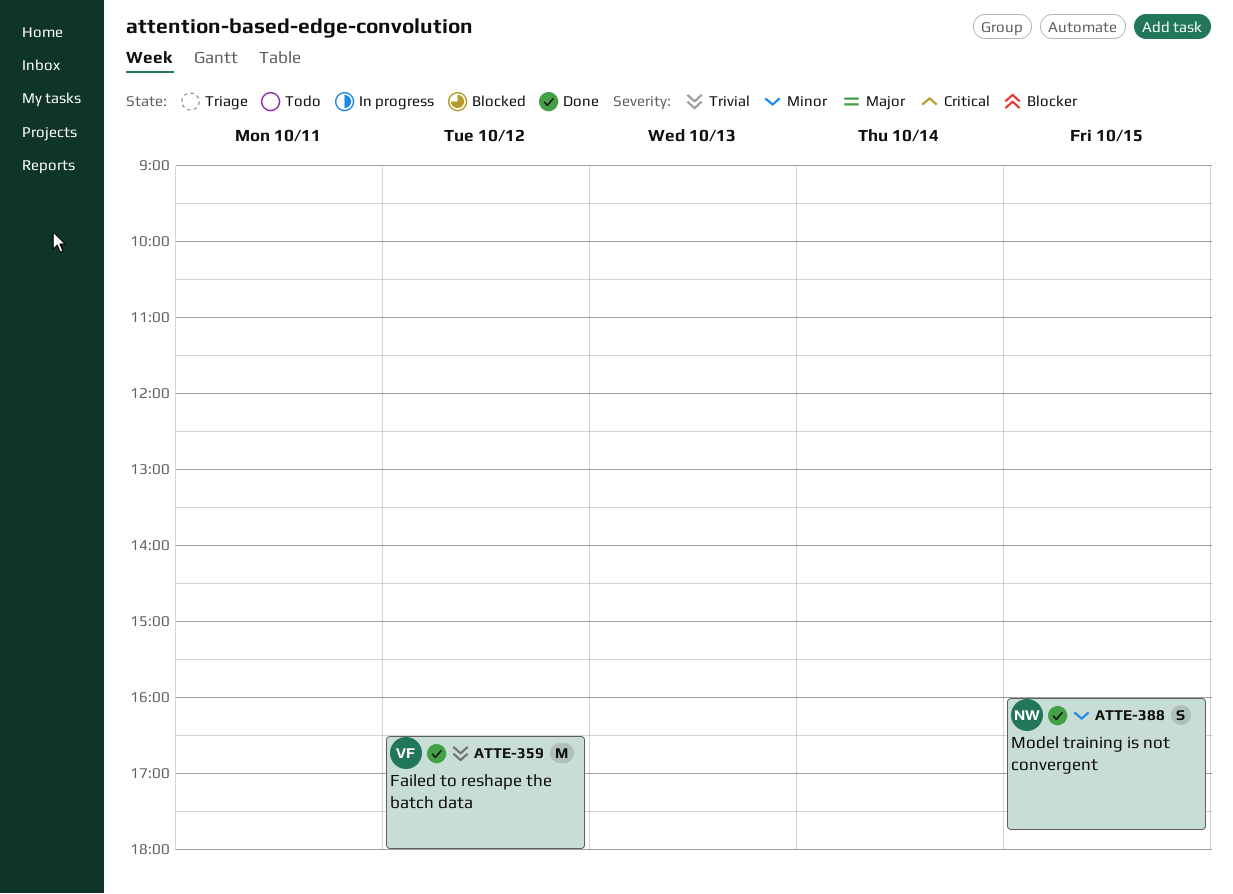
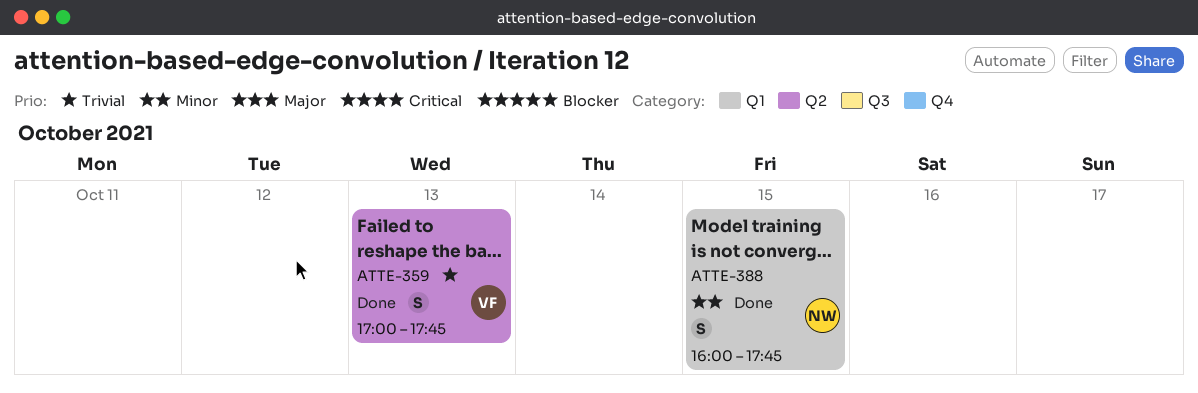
ATTE-359, estimate: M -> S
ATTE-359, day: Oct 12 -> Oct 13
ATTE-359, begins: 16:30 -> 17:00
ATTE-359, ends: 18:00 -> 17:45

